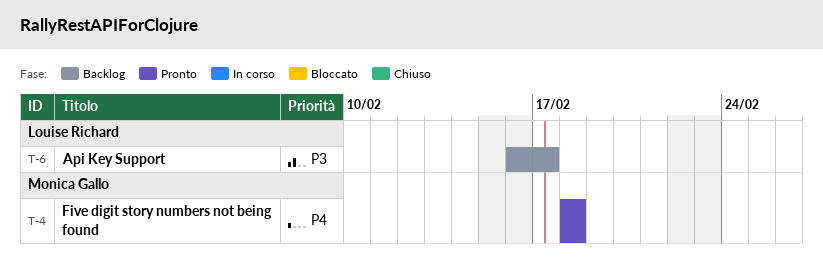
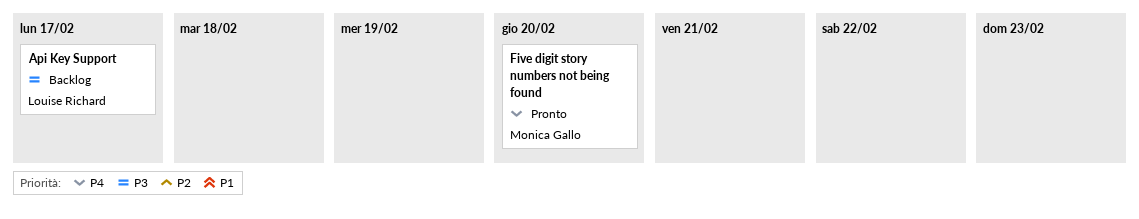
Five digit story numbers not being found, due: Feb 18 -> Feb 20

